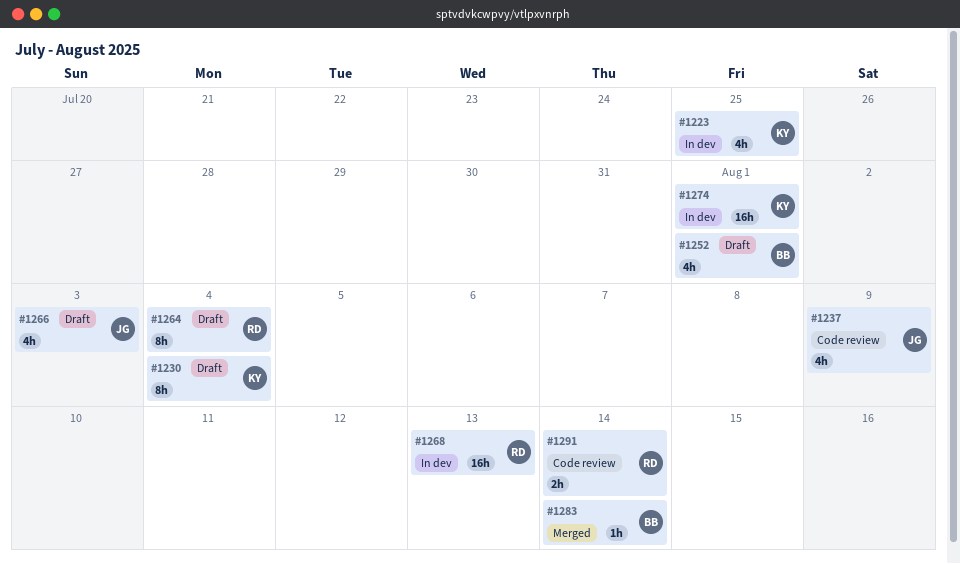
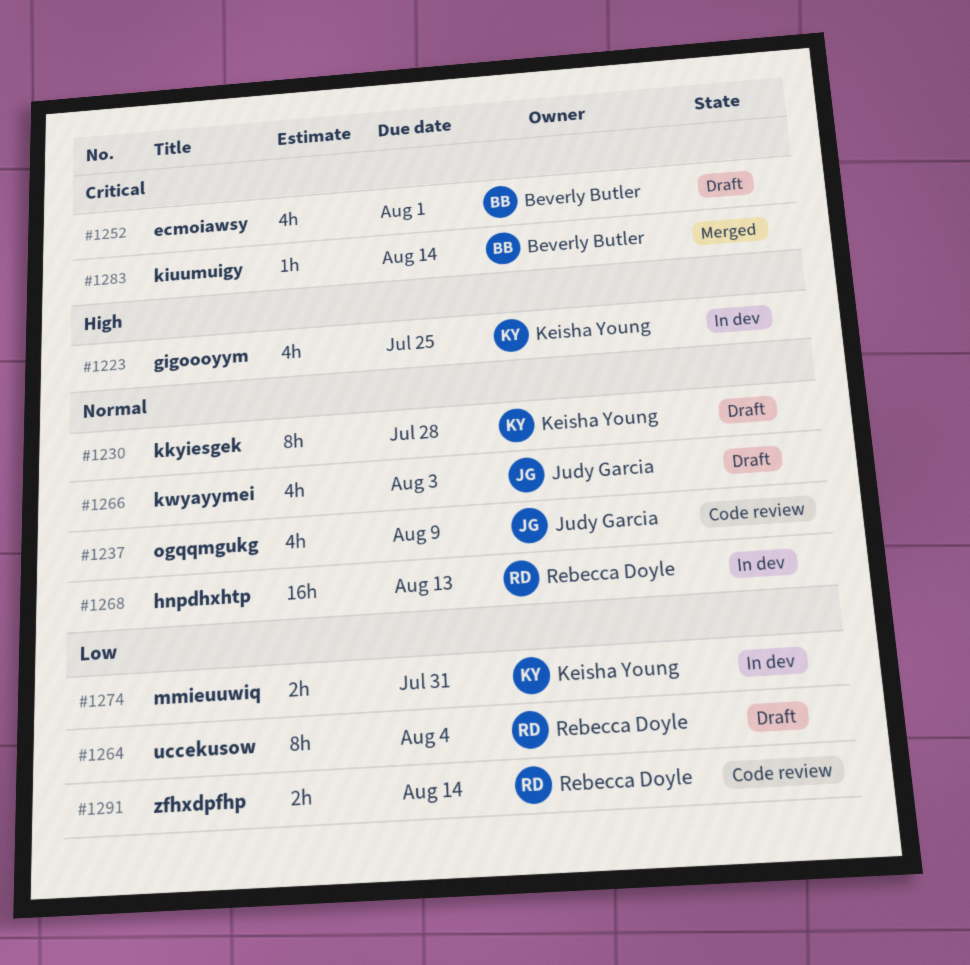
#1230, due: Aug 4 -> Jul 28
#1274, estimate: 16h -> 2h
#1274, due: Aug 1 -> Jul 31

